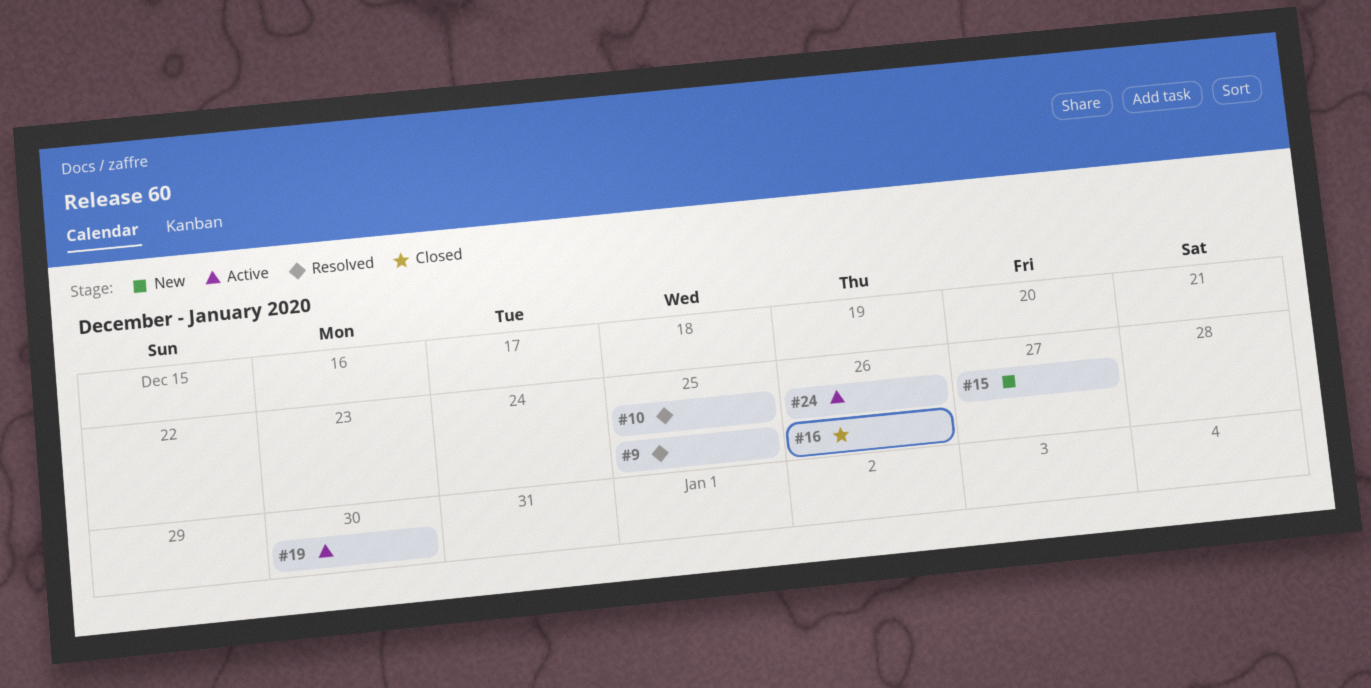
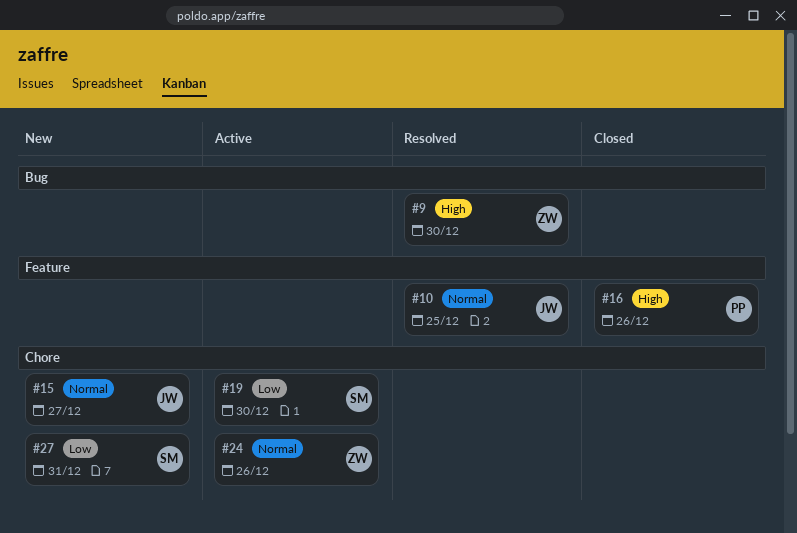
#9, due: Dec 25 -> Dec 30
#27: none -> present

